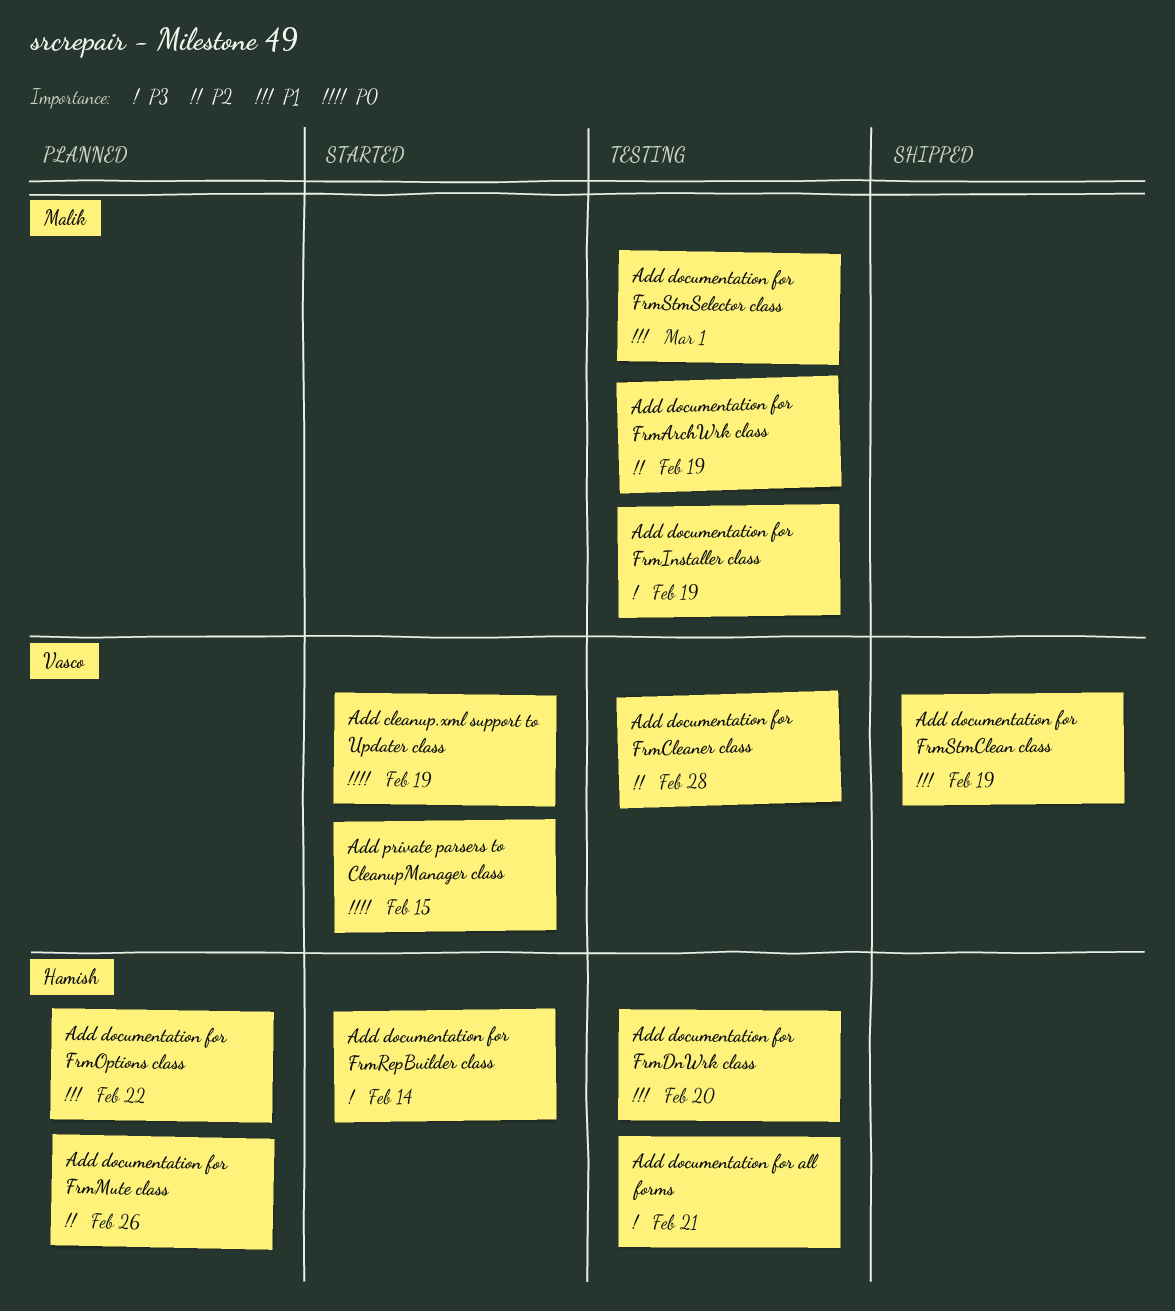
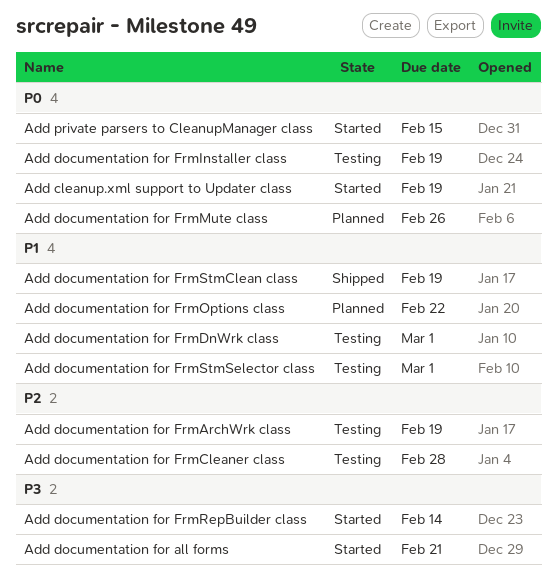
Add documentation for all forms, status: Testing -> Started
Add documentation for FrmDnWrk class, due: Feb 20 -> Mar 1
Add documentation for FrmInstaller class, priority: P3 -> P0
Add documentation for FrmMute class, priority: P2 -> P0

